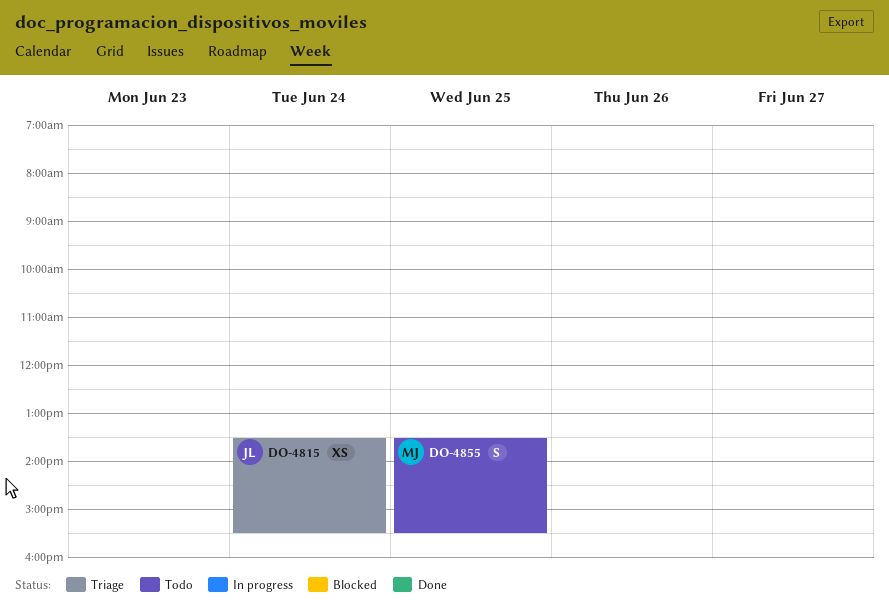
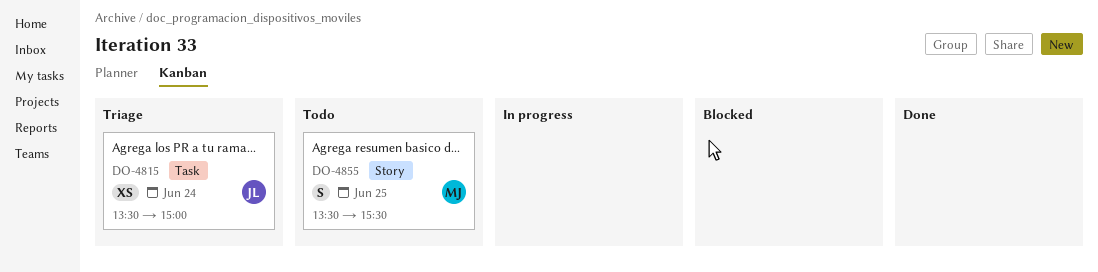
DO-4815, ends: 15:30 -> 15:00

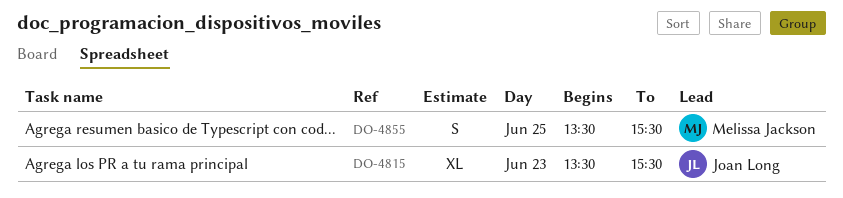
DO-4815, estimate: XS -> XL
DO-4815, day: Jun 24 -> Jun 23
DO-4815, ends: 15:00 -> 15:30

